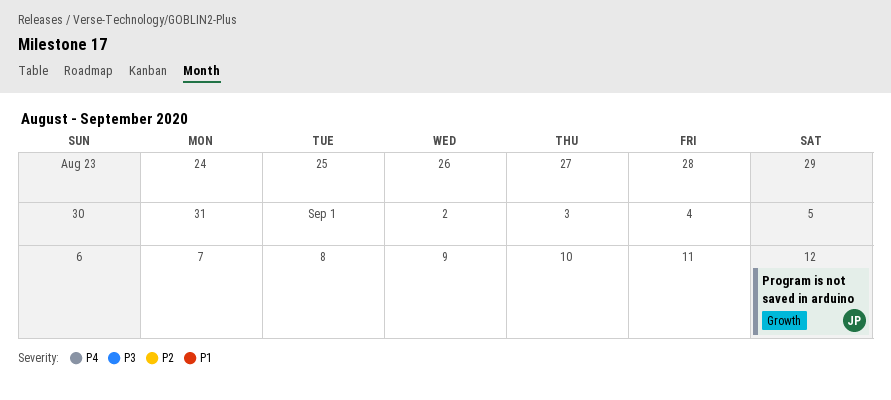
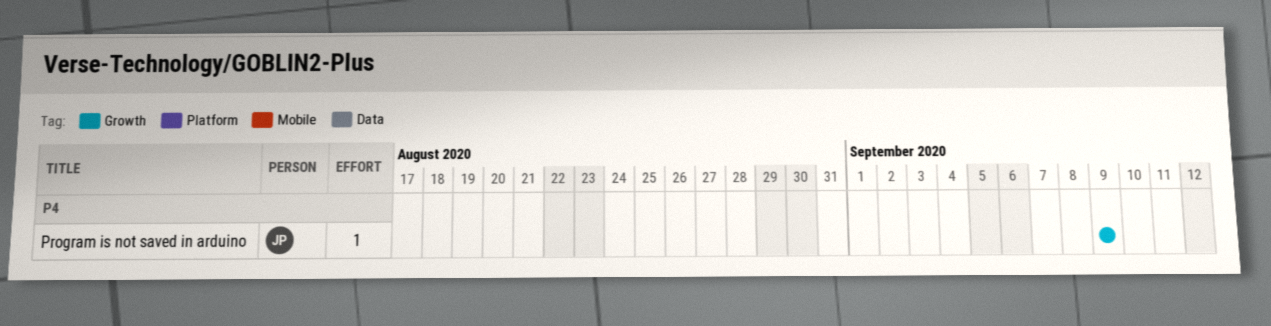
Program is not saved in arduino, due: Sep 12 -> Sep 9

